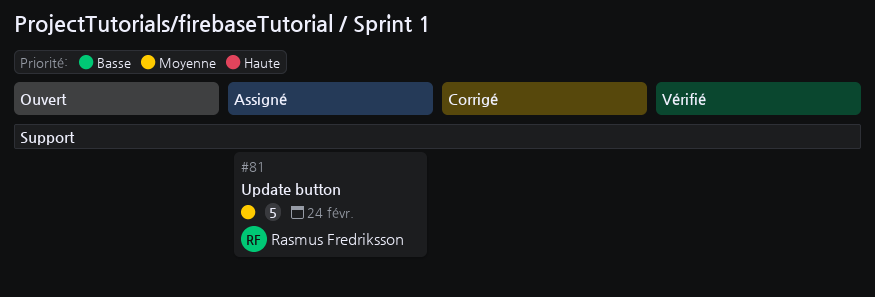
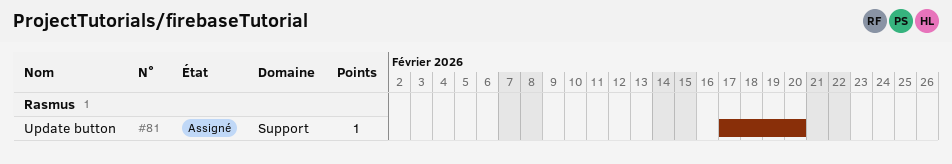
#81, estimate: 5 -> 1
#81, due: Feb 24 -> Feb 20

